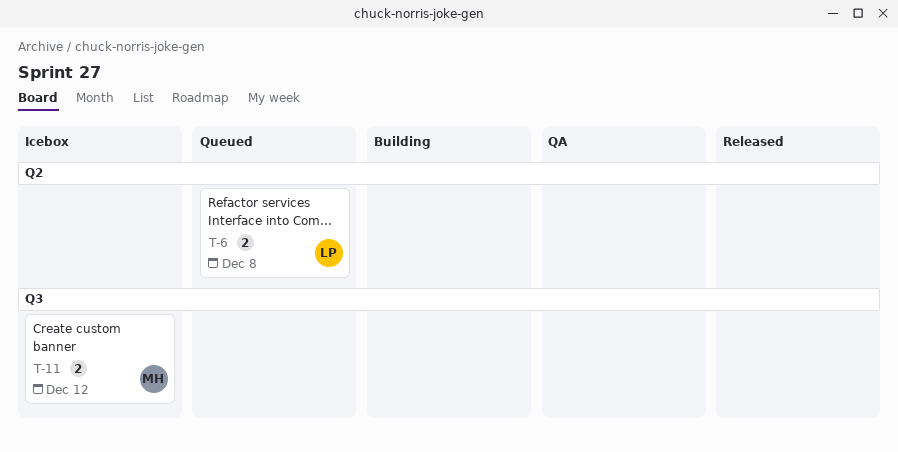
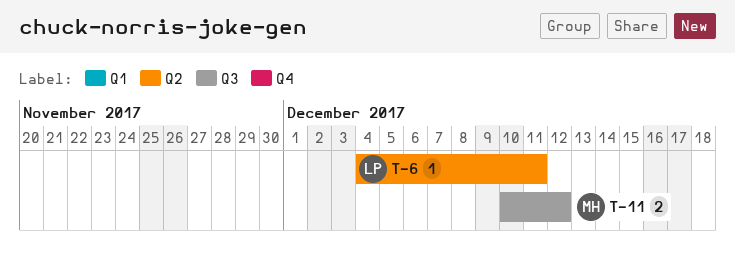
T-6, estimate: 2 -> 1
T-6, due: Dec 8 -> Dec 11

